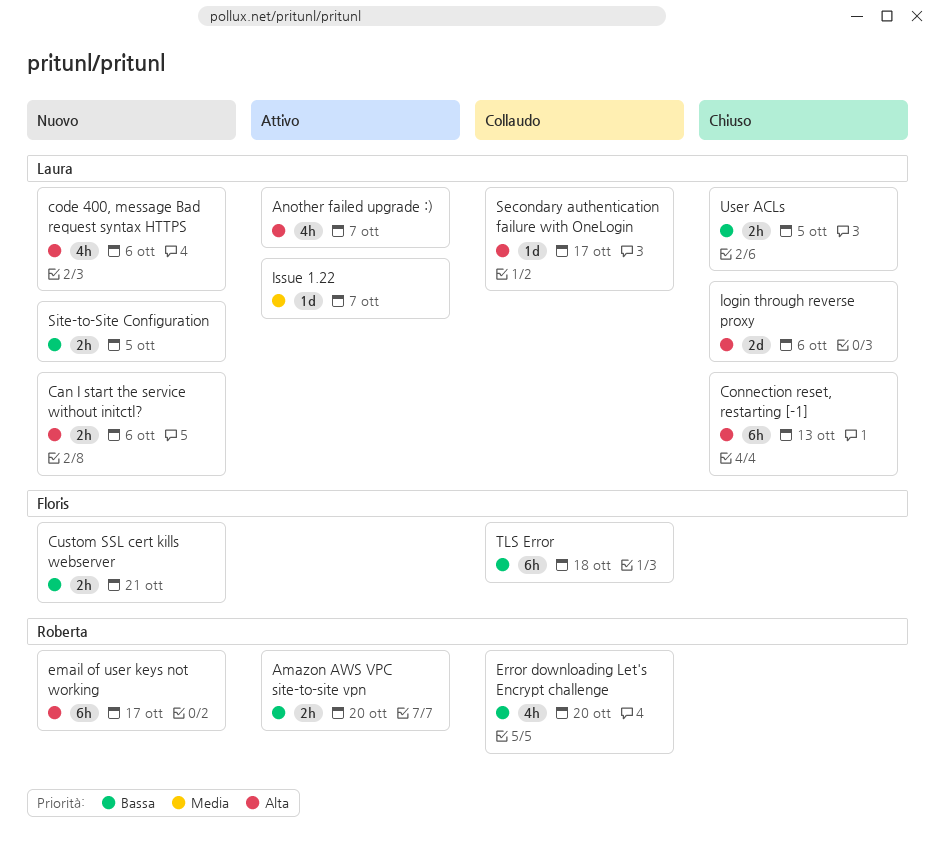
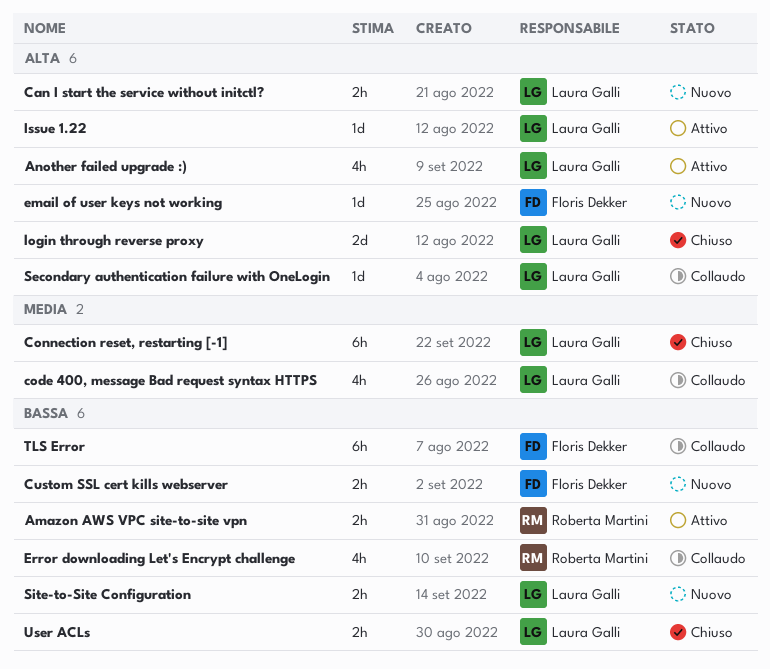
code 400, message Bad request syntax HTTPS, status: Nuovo -> Collaudo
code 400, message Bad request syntax HTTPS, priority: Alta -> Media
Connection reset, restarting [-1], priority: Alta -> Media
email of user keys not working, owner: Roberta Martini -> Floris Dekker
email of user keys not working, estimate: 6h -> 1d
Issue 1.22, priority: Media -> Alta

